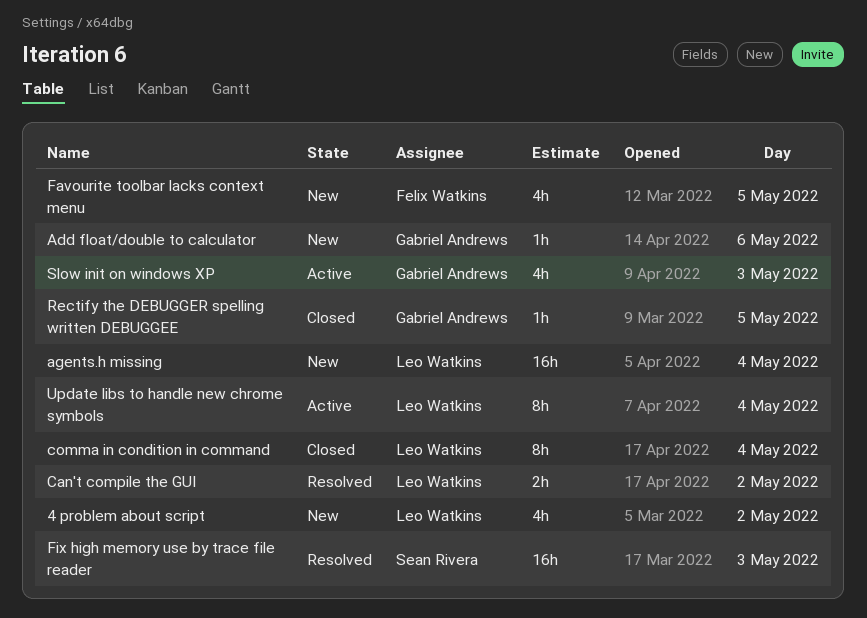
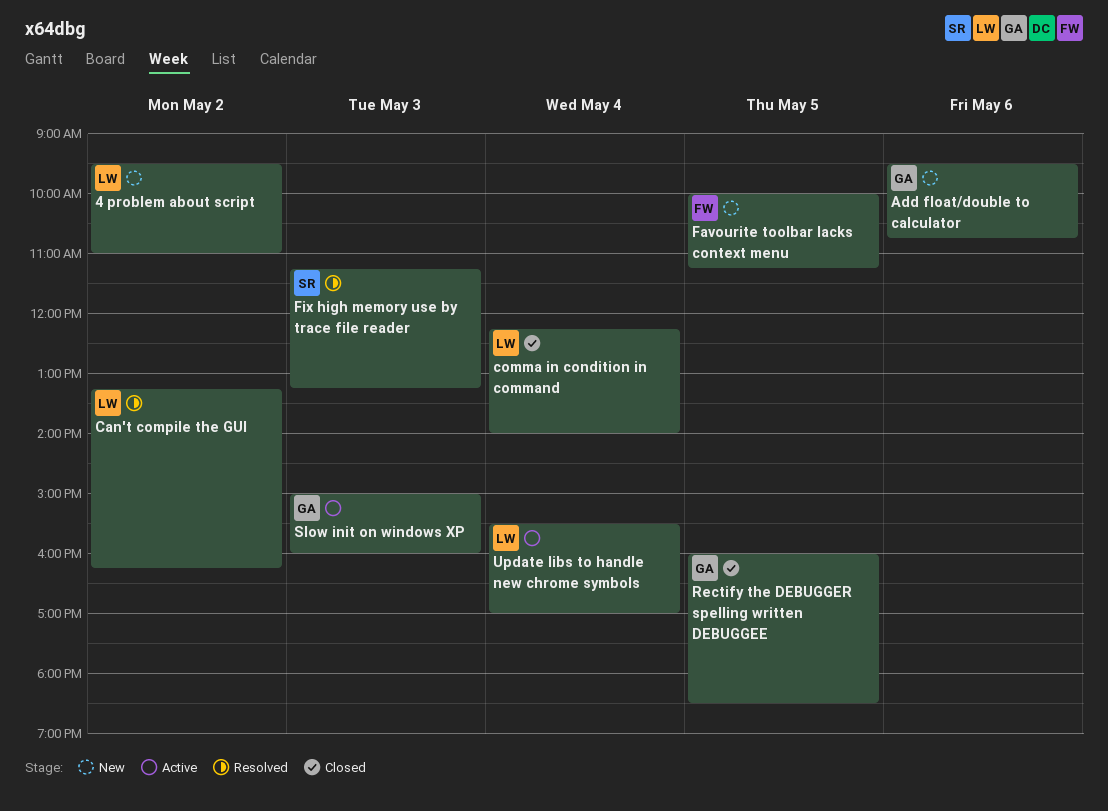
agents.h missing: present -> none

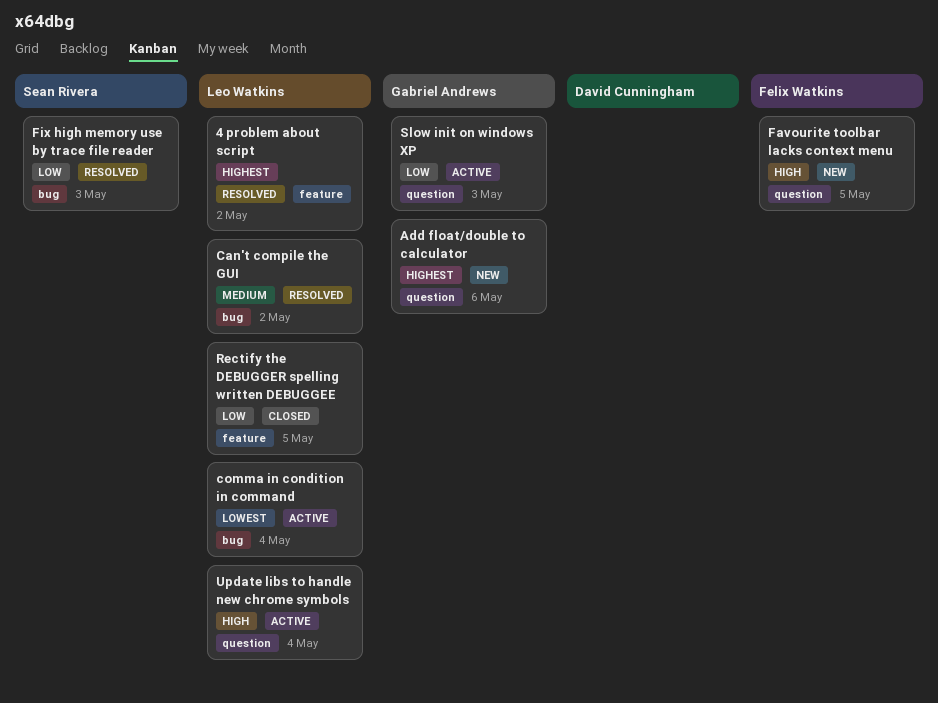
4 problem about script, status: New -> Resolved
comma in condition in command, status: Closed -> Active
Rectify the DEBUGGER spelling written DEBUGGEE, owner: Gabriel Andrews -> Leo Watkins

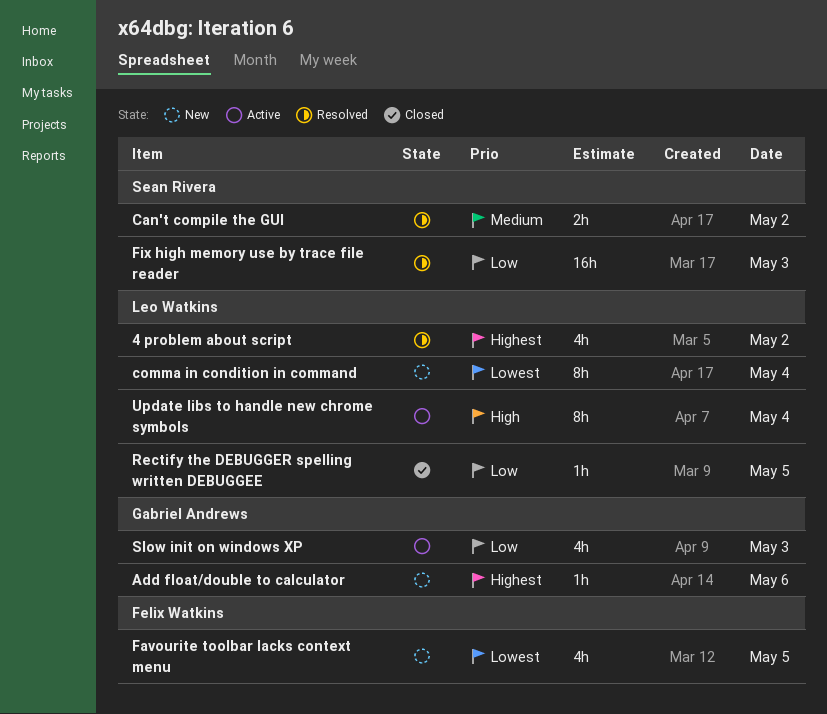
Can't compile the GUI, owner: Leo Watkins -> Sean Rivera
comma in condition in command, status: Active -> New
Favourite toolbar lacks context menu, priority: High -> Lowest

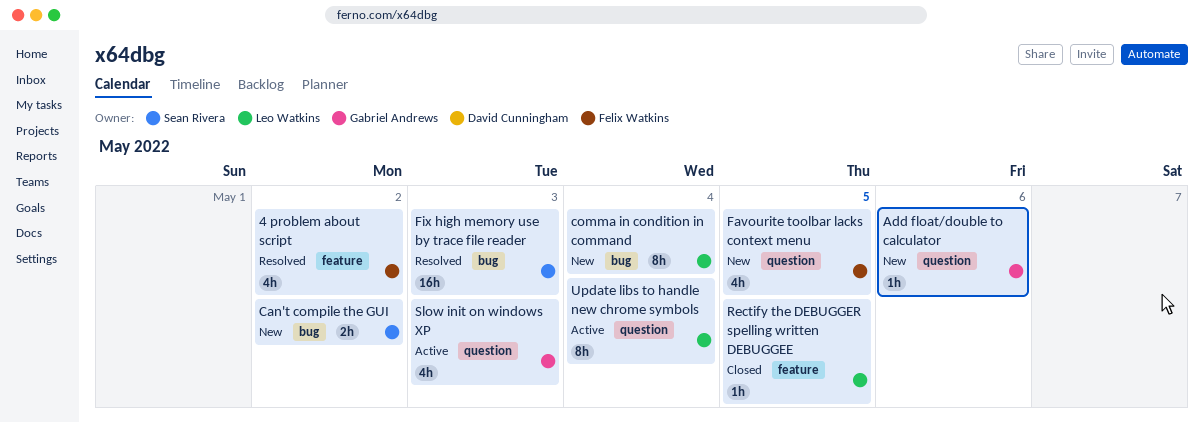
4 problem about script, owner: Leo Watkins -> Felix Watkins
Can't compile the GUI, status: Resolved -> New

